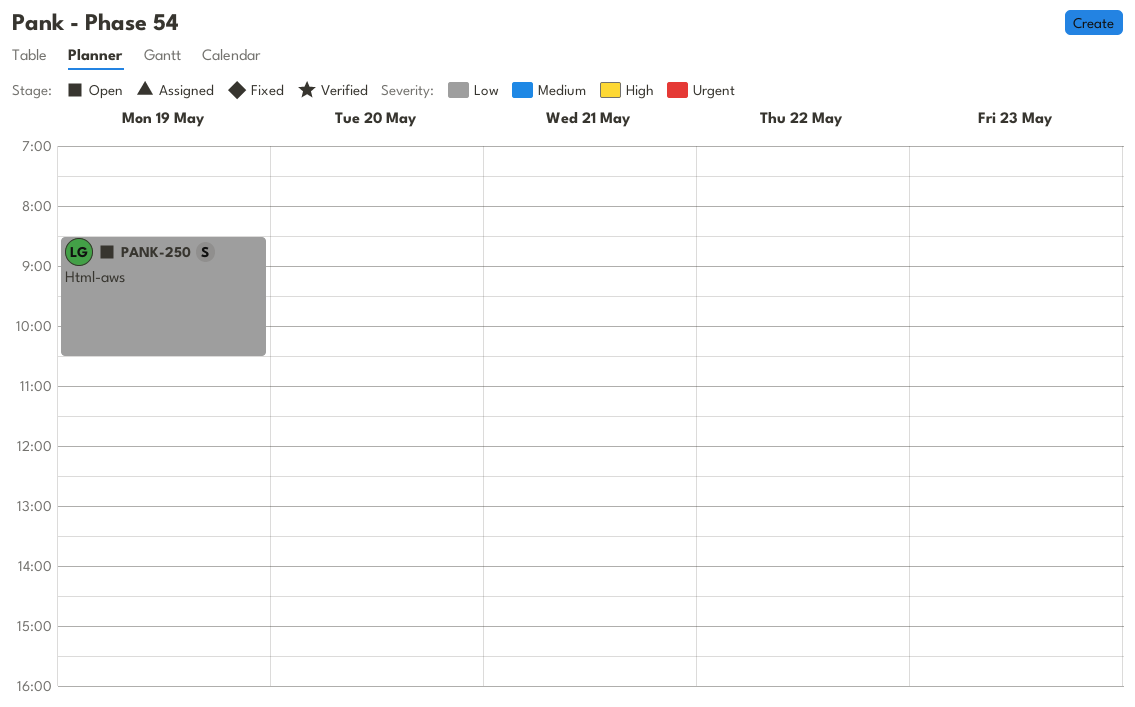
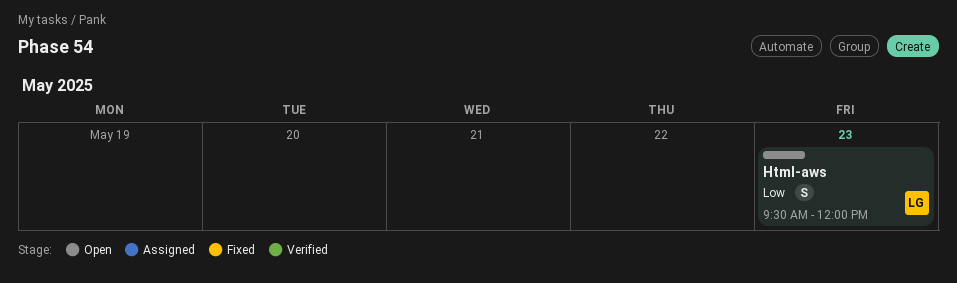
Html-aws, day: May 19 -> May 23
Html-aws, begins: 08:30 -> 09:30
Html-aws, ends: 10:30 -> 12:00

